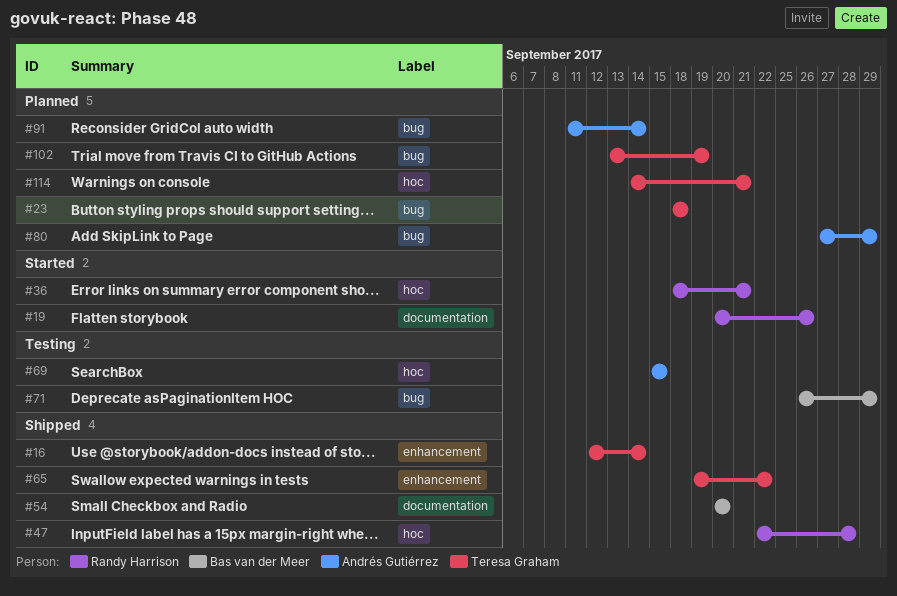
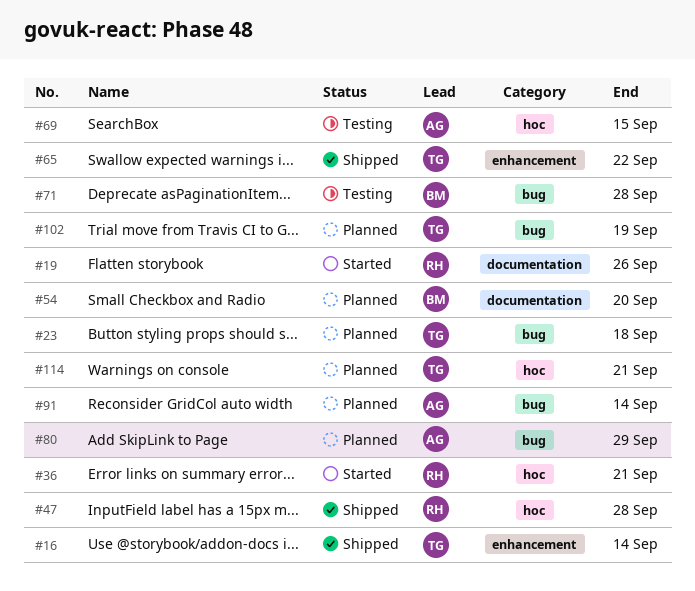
#54, status: Shipped -> Planned
#71, due: Sep 29 -> Sep 28

